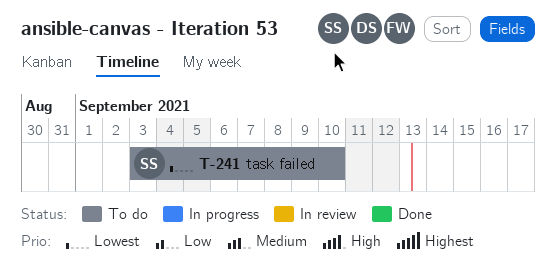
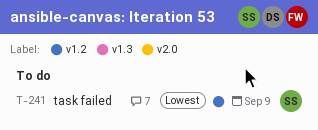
T-241, due: Sep 10 -> Sep 9

